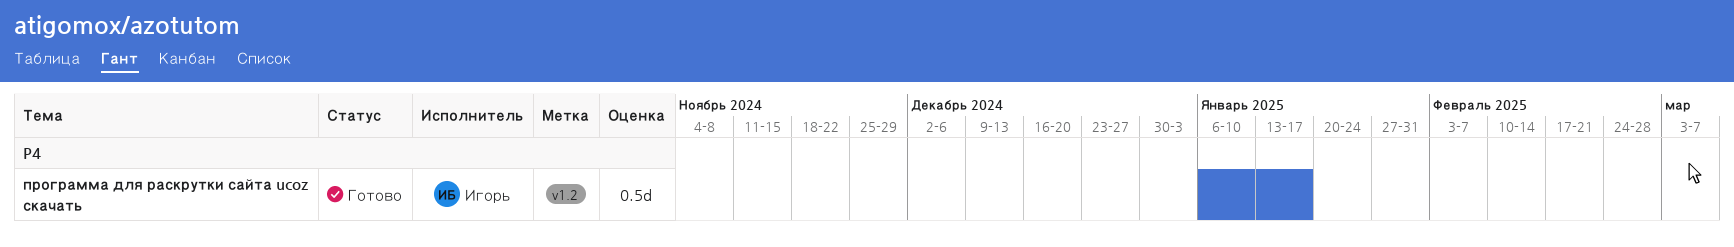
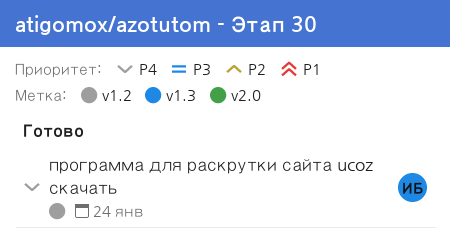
программа для раскрутки сайта ucoz скачать, due: Jan 17 -> Jan 24

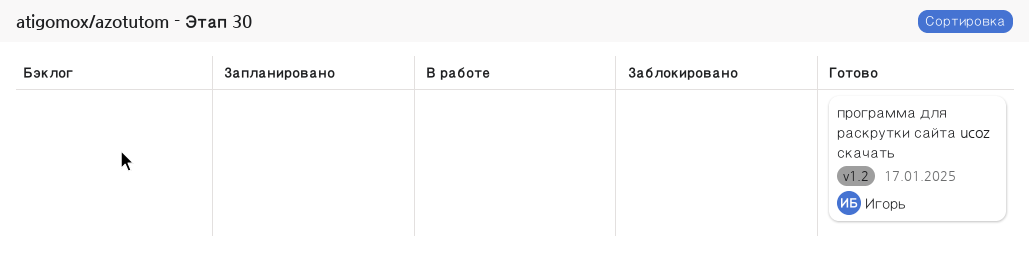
программа для раскрутки сайта ucoz скачать, due: Jan 24 -> Jan 17

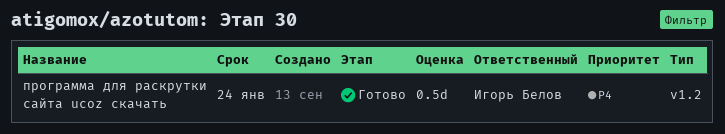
программа для раскрутки сайта ucoz скачать, due: Jan 17 -> Jan 24

